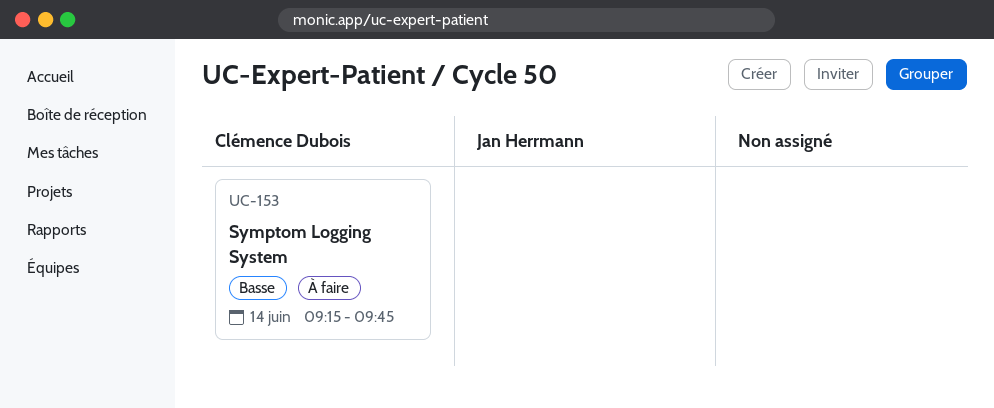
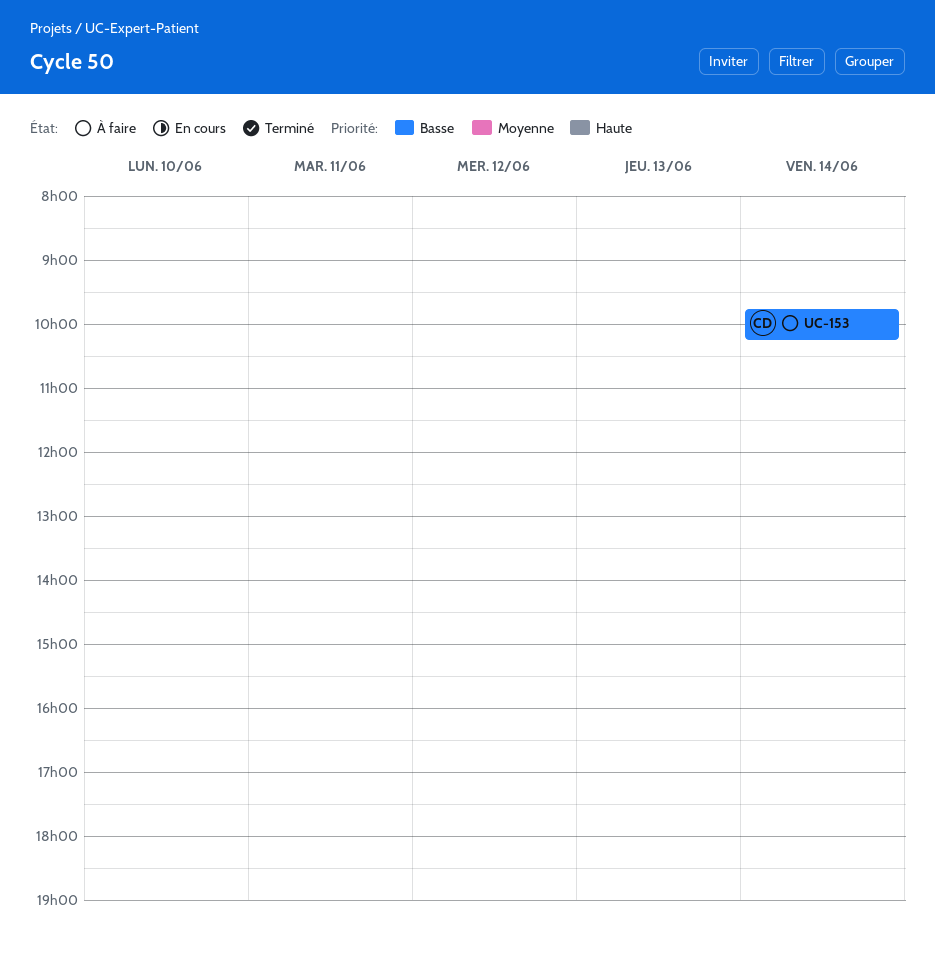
UC-153, begins: 09:15 -> 09:45
UC-153, ends: 09:45 -> 10:15

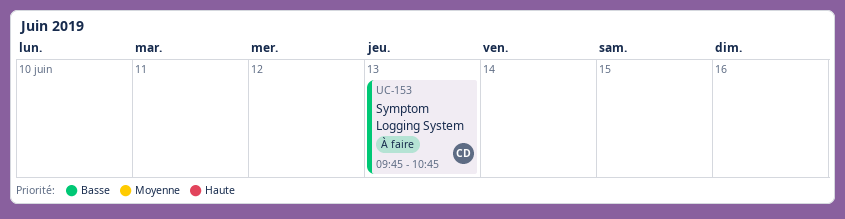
UC-153, day: Jun 14 -> Jun 13
UC-153, ends: 10:15 -> 10:45

